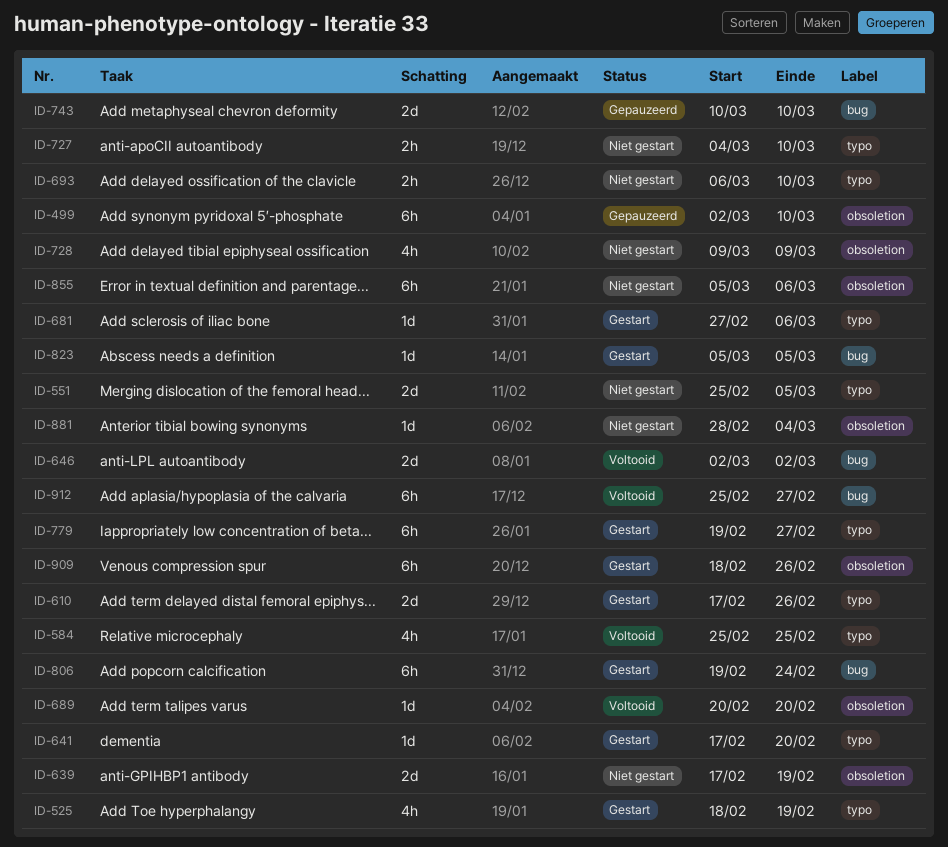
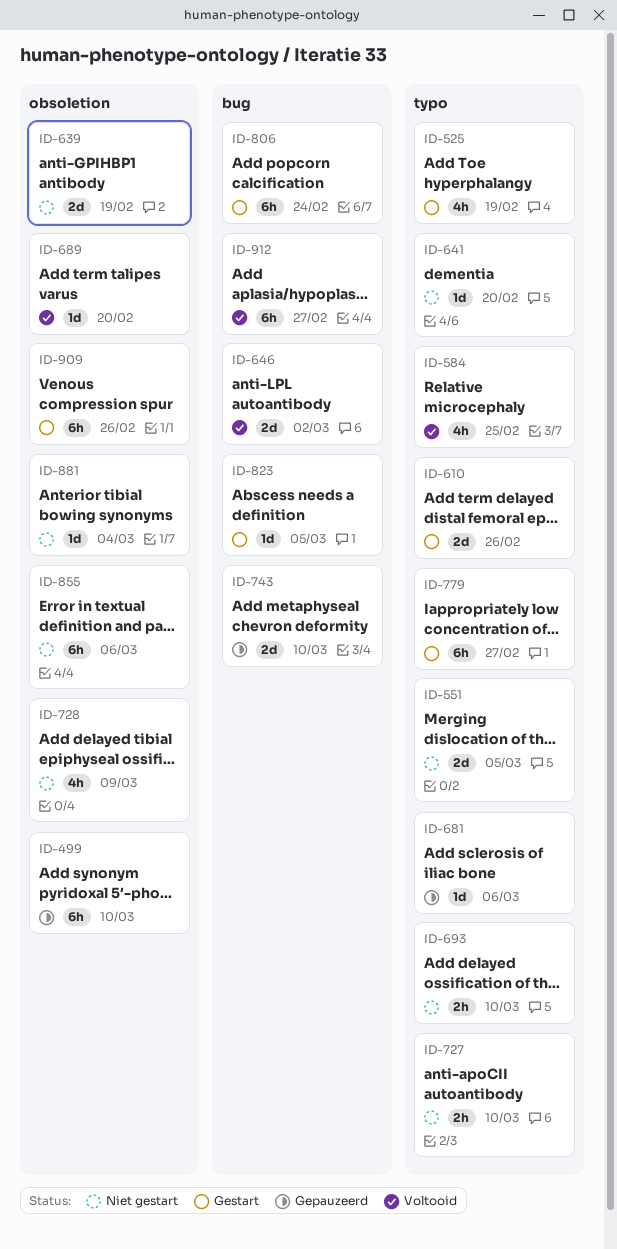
ID-641, status: Gestart -> Niet gestart
ID-681, status: Gestart -> Gepauzeerd

